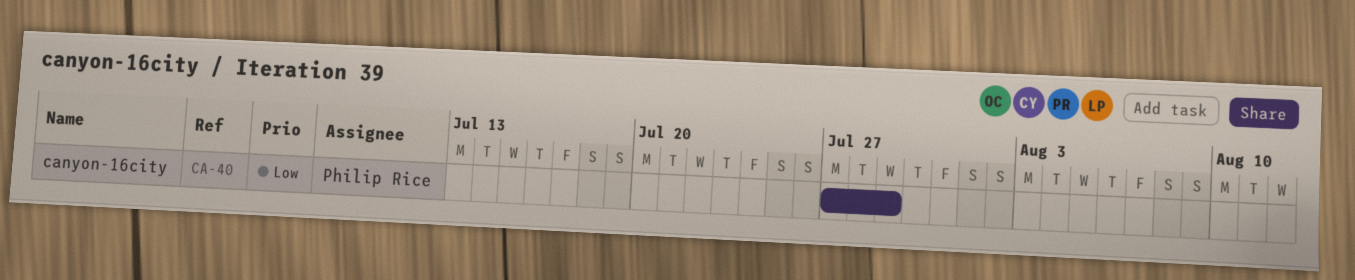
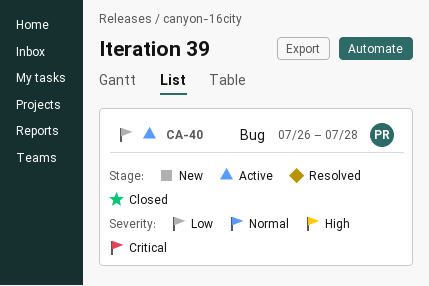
CA-40, start: Jul 27 -> Jul 26
CA-40, due: Jul 29 -> Jul 28

